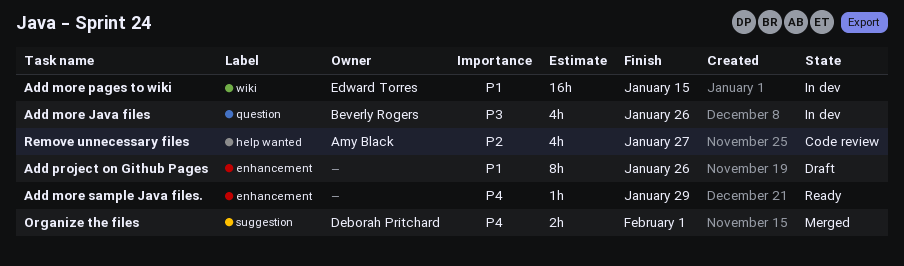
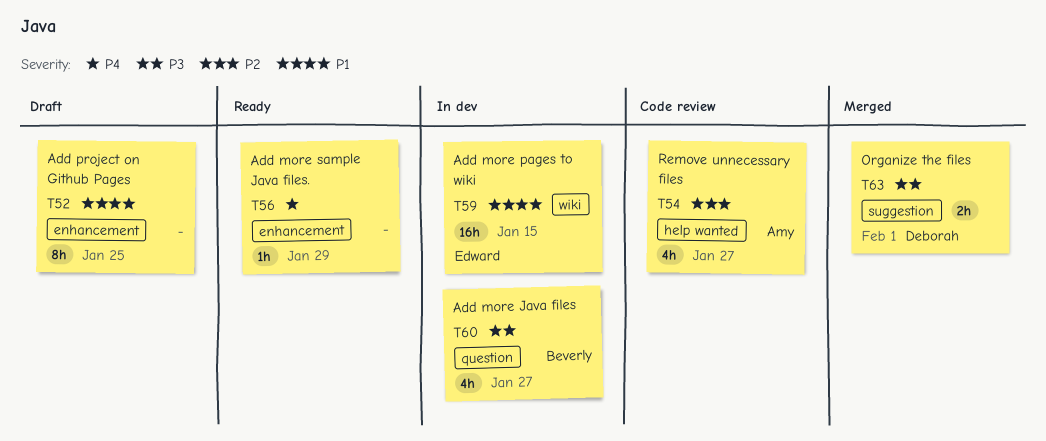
Add more Java files, due: Jan 26 -> Jan 27
Add project on Github Pages, due: Jan 26 -> Jan 25
Organize the files, priority: P4 -> P3

